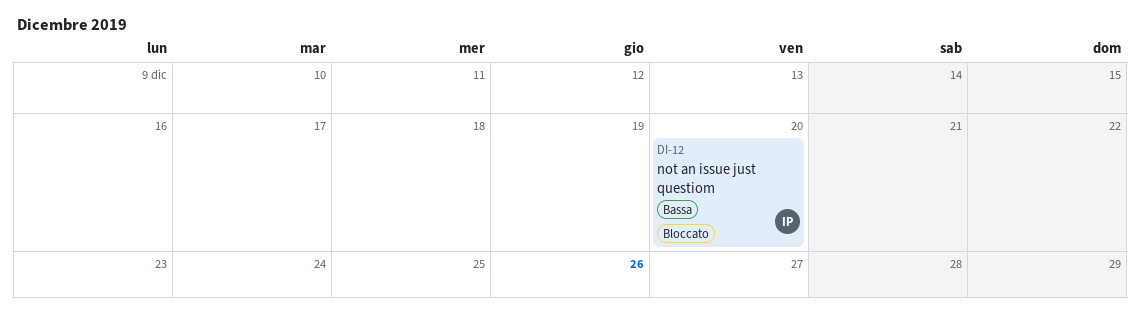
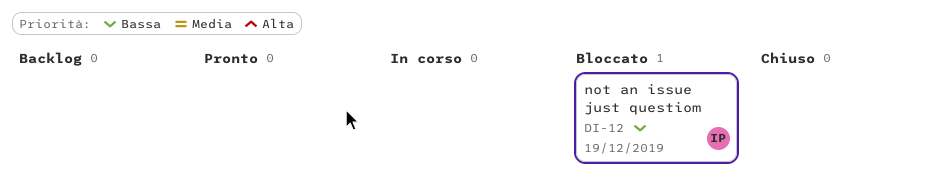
DI-12, due: Dec 20 -> Dec 19

